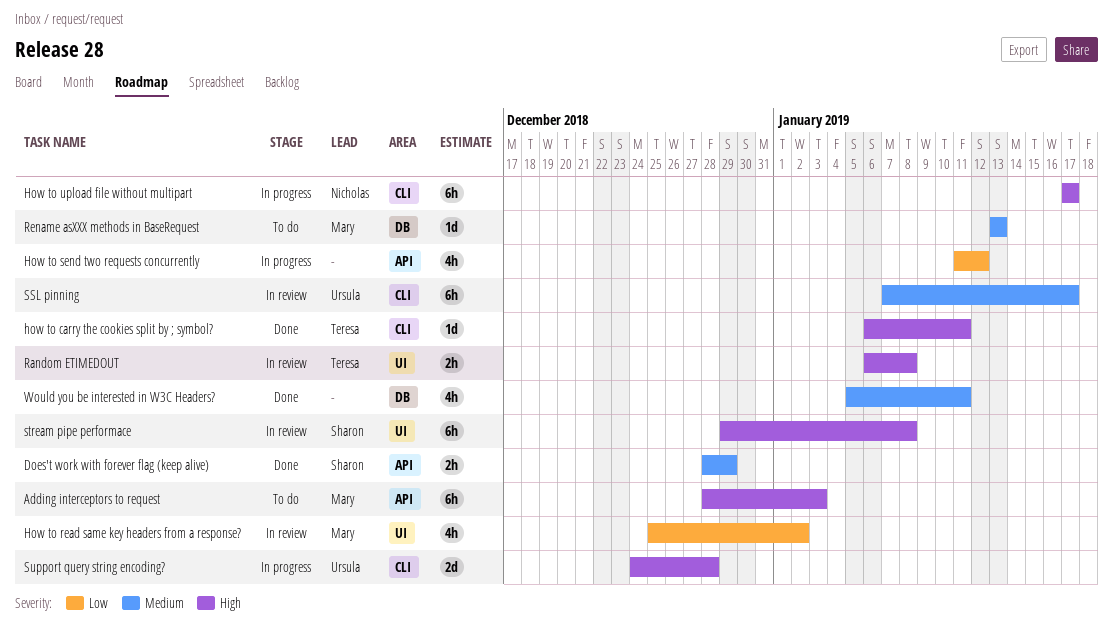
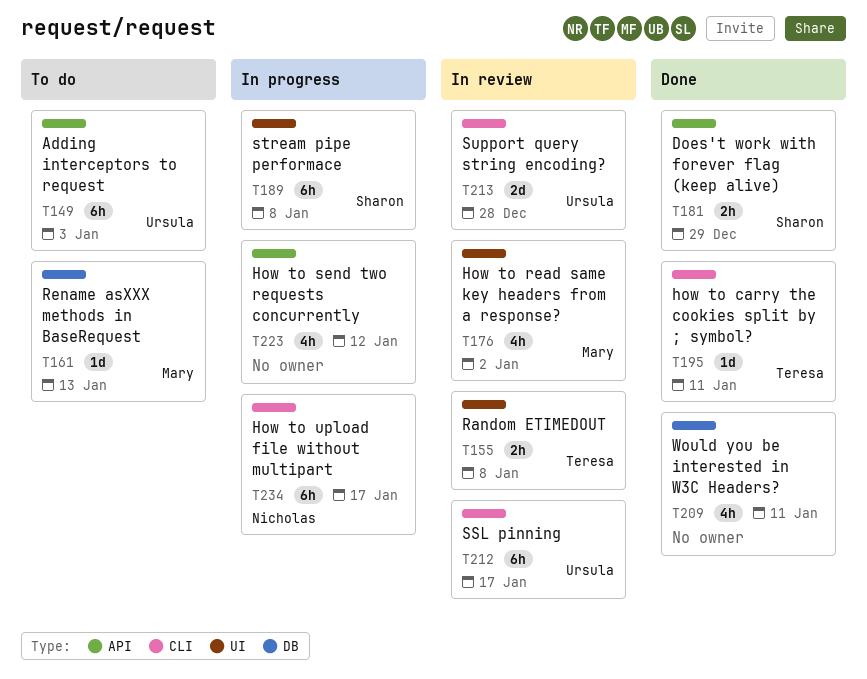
Adding interceptors to request, owner: Mary -> Ursula
stream pipe performace, status: In review -> In progress
Support query string encoding?, status: In progress -> In review

